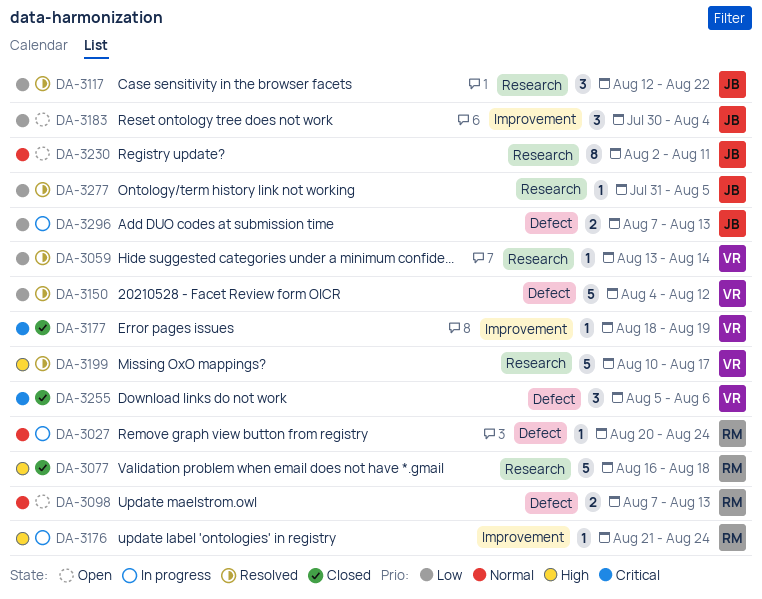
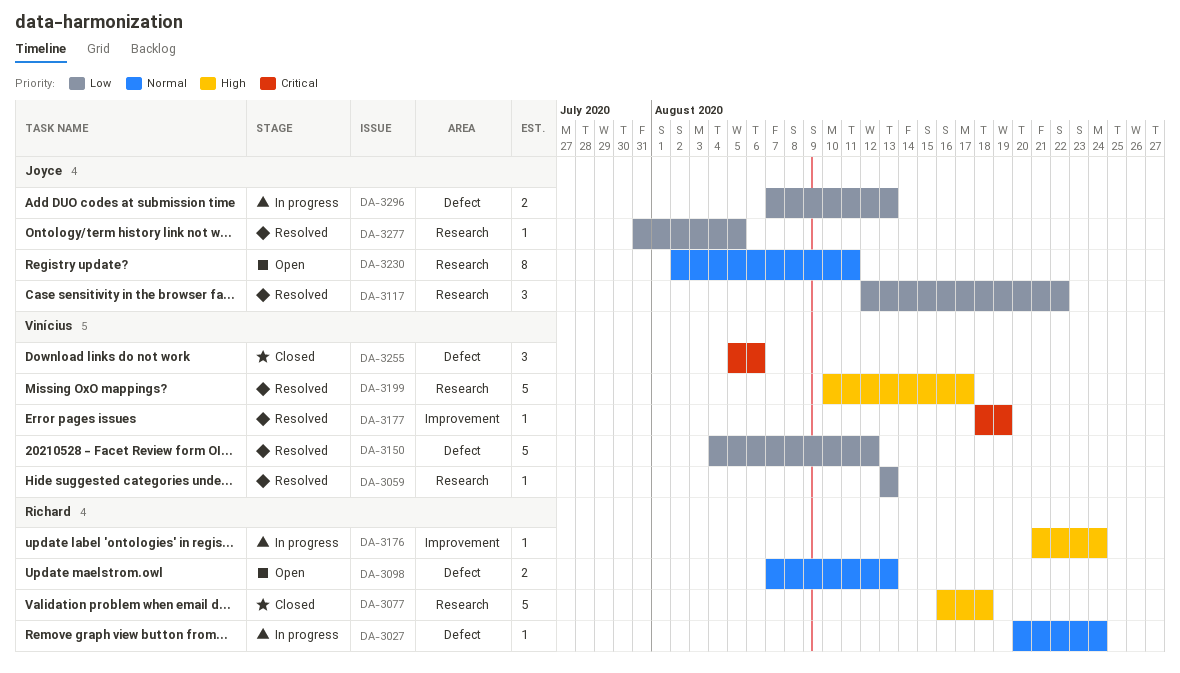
DA-3059, due: Aug 14 -> Aug 13
DA-3177, status: Closed -> Resolved
DA-3183: present -> none

